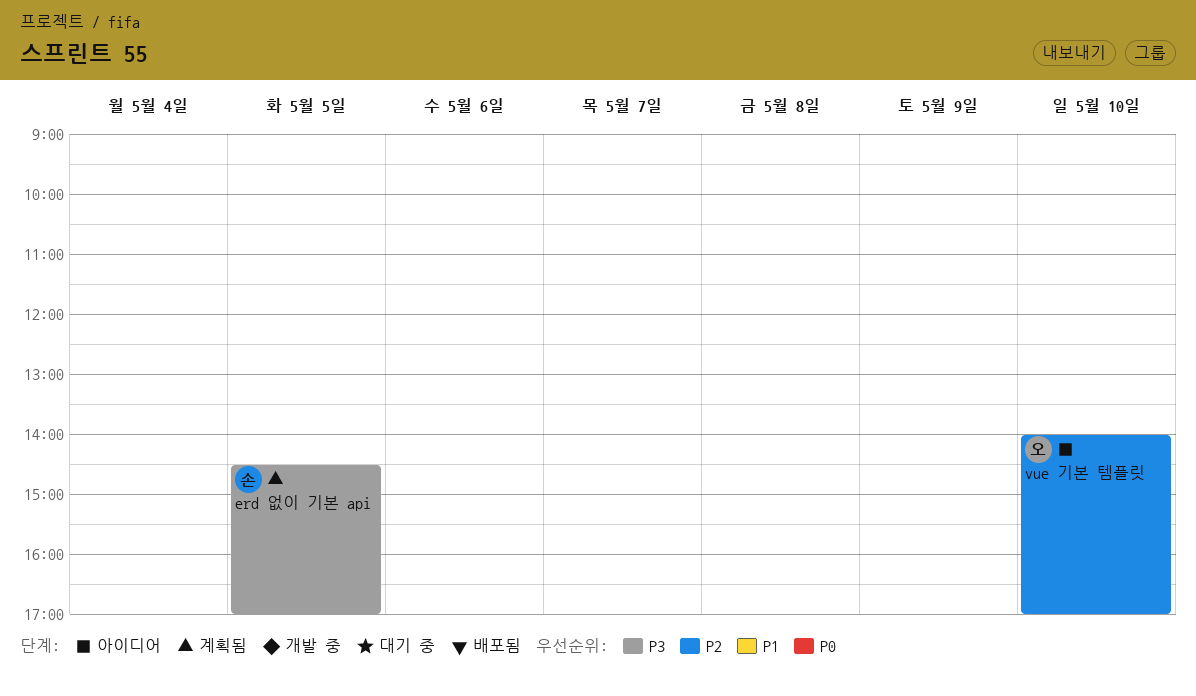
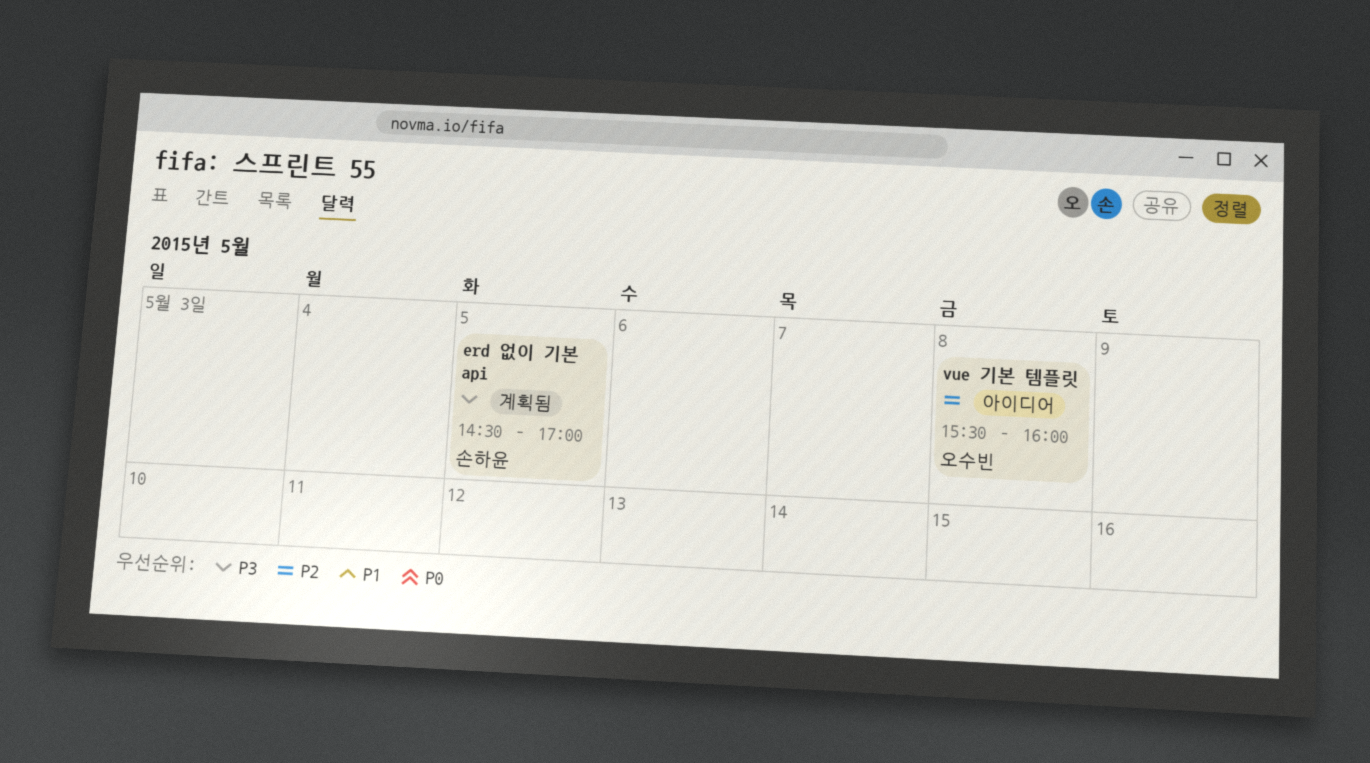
vue 기본 템플릿, day: May 10 -> May 8
vue 기본 템플릿, begins: 14:00 -> 15:30
vue 기본 템플릿, ends: 17:00 -> 16:00

